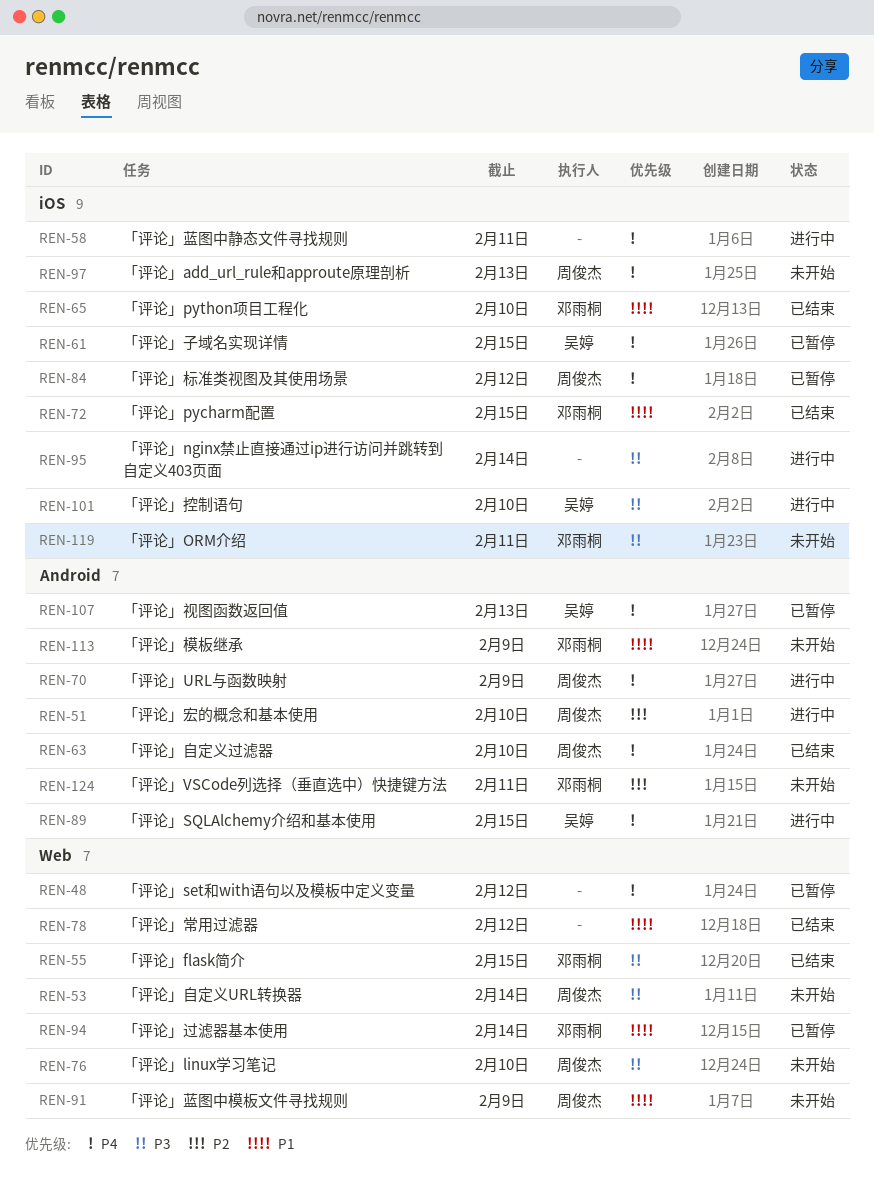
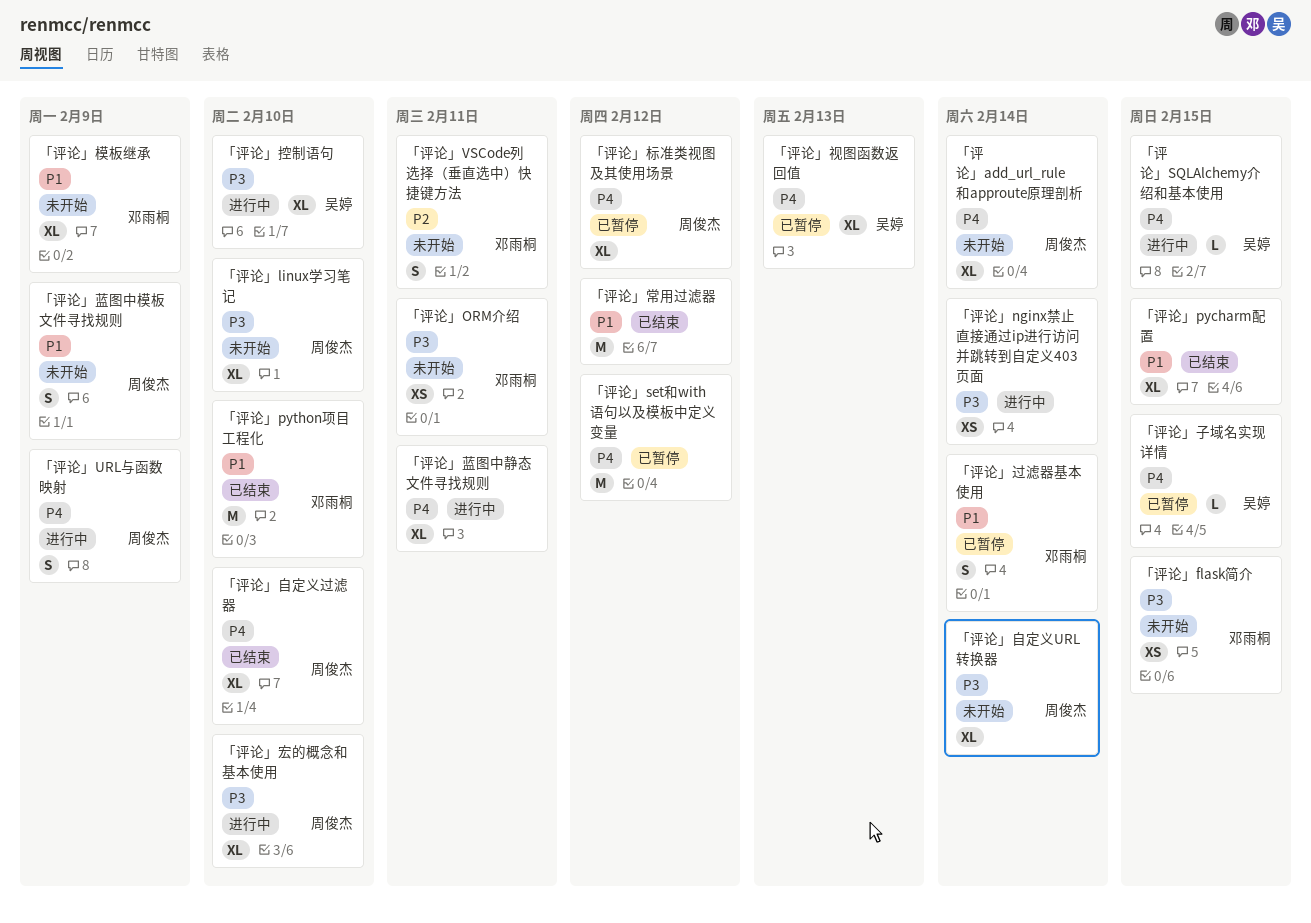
「评论」add_url_rule和approute原理剖析, due: Feb 13 -> Feb 14
「评论」flask简介, status: 已结束 -> 未开始
「评论」pycharm配置, owner: 邓雨桐 -> none
「评论」宏的概念和基本使用, priority: P2 -> P3

